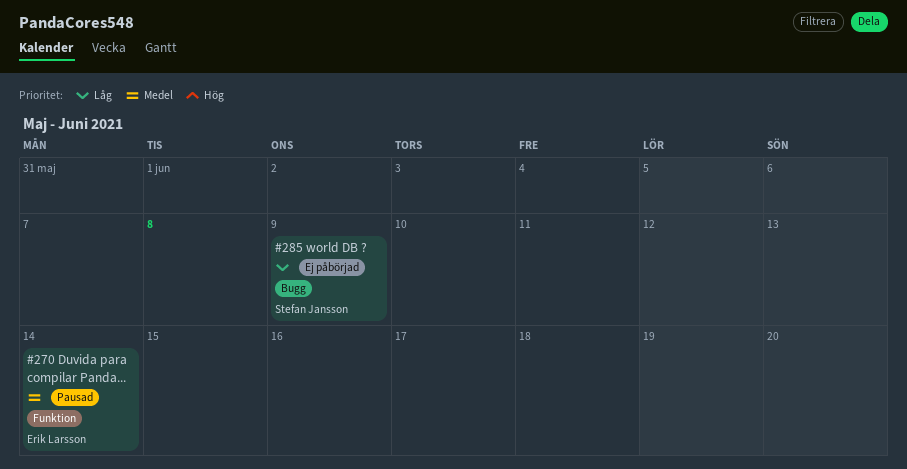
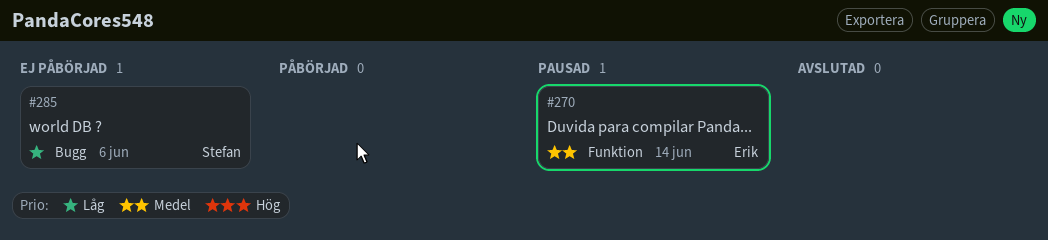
#285, due: Jun 9 -> Jun 6

